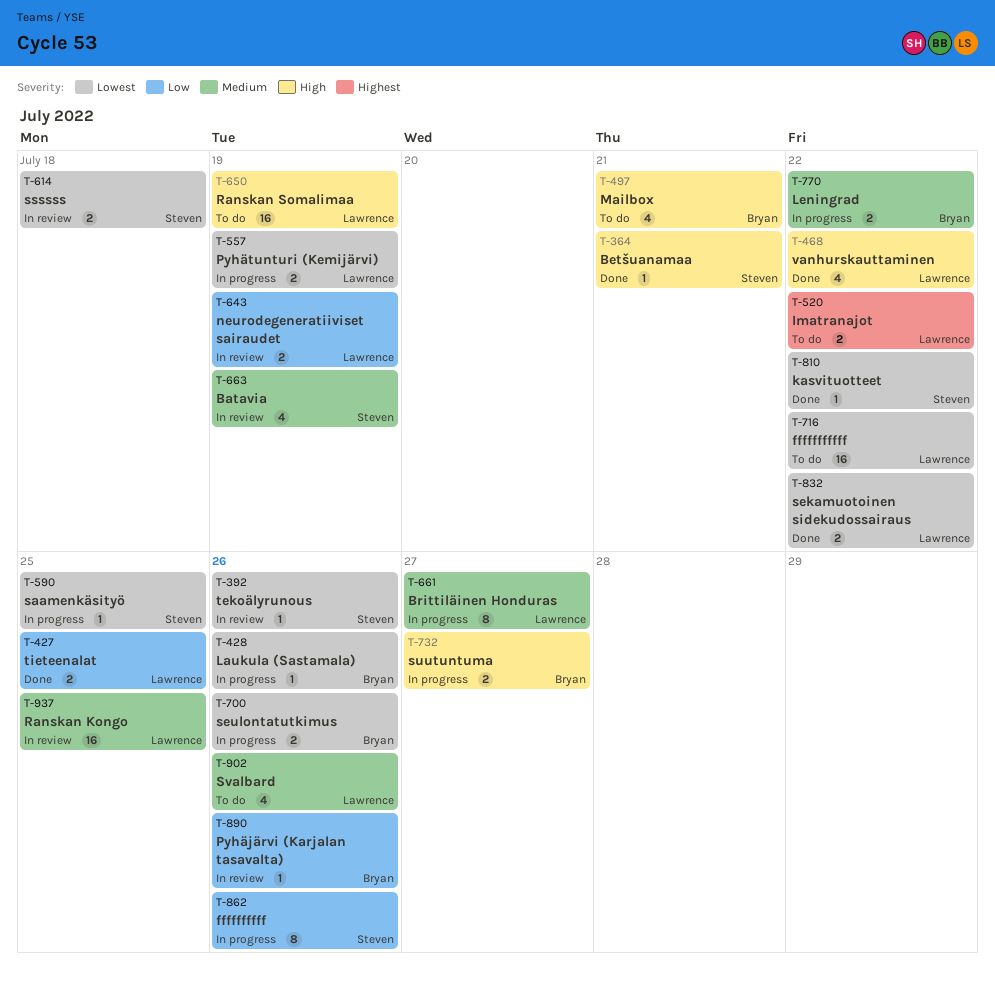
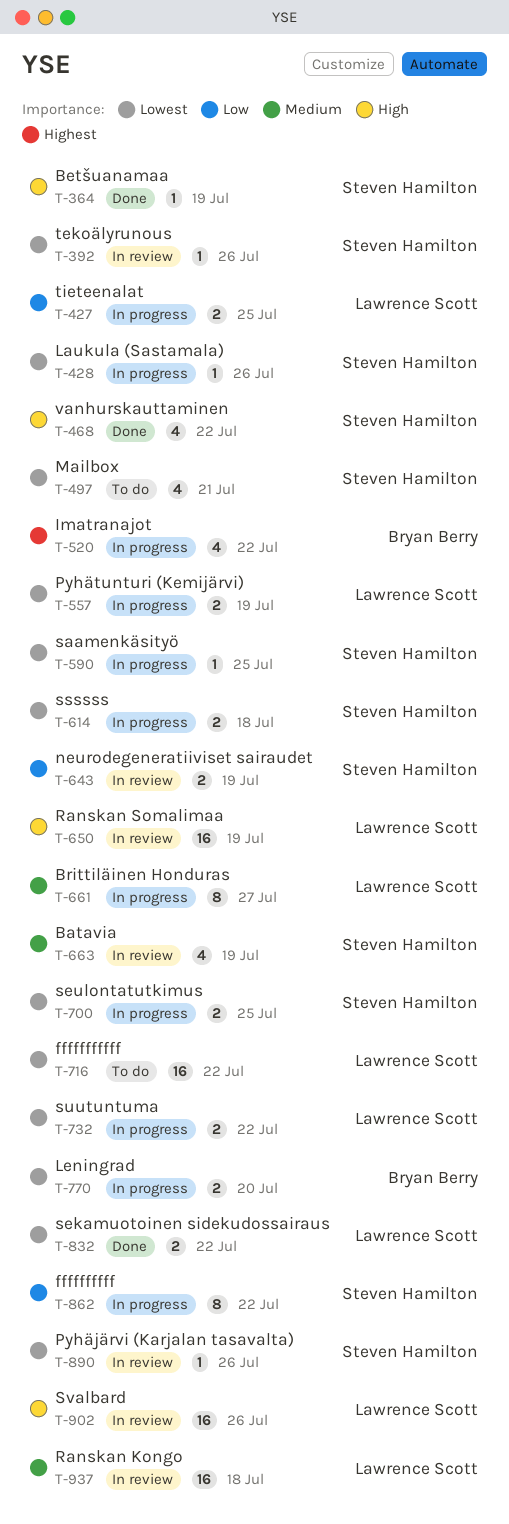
T-364, due: Jul 21 -> Jul 19
T-427, status: Done -> In progress
T-428, owner: Bryan Berry -> Steven Hamilton
T-468, owner: Lawrence Scott -> Steven Hamilton
T-497, owner: Bryan Berry -> Steven Hamilton
T-497, priority: High -> Lowest
T-520, status: To do -> In progress
T-520, owner: Lawrence Scott -> Bryan Berry
T-520, estimate: 2 -> 4
T-614, status: In review -> In progress
T-643, owner: Lawrence Scott -> Steven Hamilton
T-650, status: To do -> In review
T-700, owner: Bryan Berry -> Steven Hamilton
T-700, due: Jul 26 -> Jul 25
T-732, owner: Bryan Berry -> Lawrence Scott
T-732, priority: High -> Lowest
T-732, due: Jul 27 -> Jul 22
T-770, priority: Medium -> Lowest
T-770, due: Jul 22 -> Jul 20
T-810: present -> none
T-862, due: Jul 26 -> Jul 22
T-890, owner: Bryan Berry -> Steven Hamilton
T-890, priority: Low -> Lowest
T-902, status: To do -> In review
T-902, priority: Medium -> High
T-902, estimate: 4 -> 16
T-937, due: Jul 25 -> Jul 18

